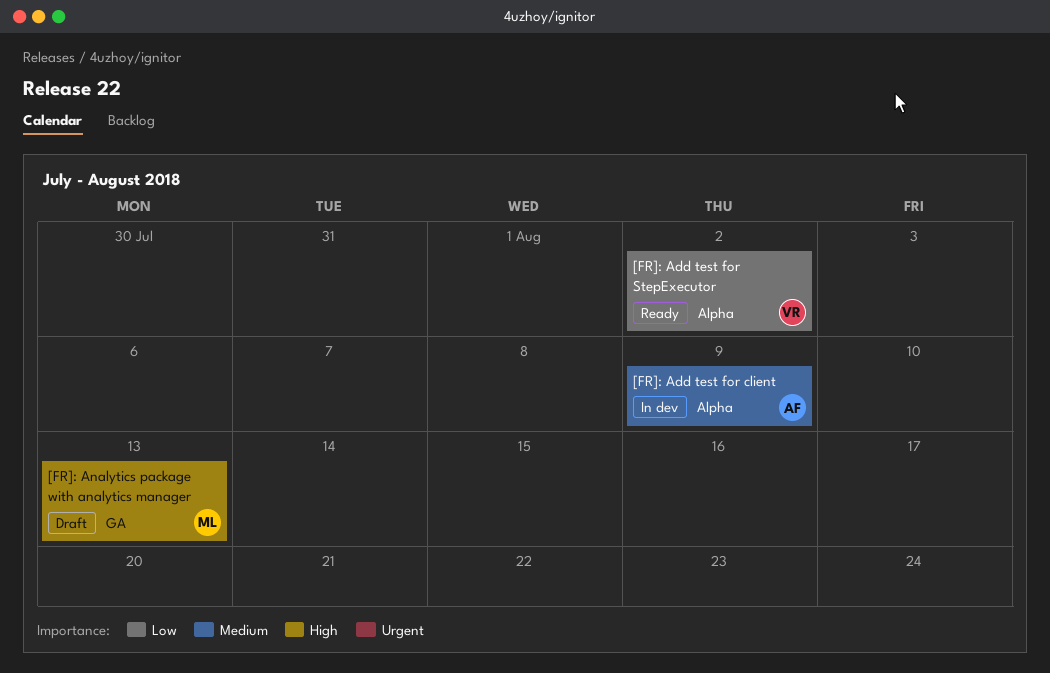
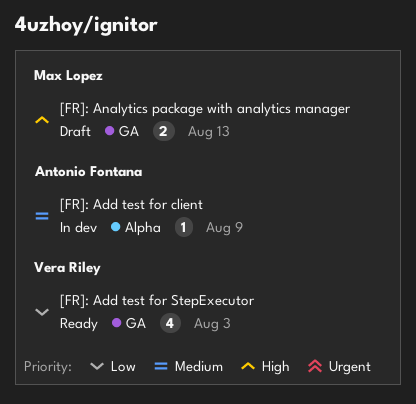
[FR]: Add test for StepExecutor, label: Alpha -> GA
[FR]: Add test for StepExecutor, due: Aug 2 -> Aug 3

